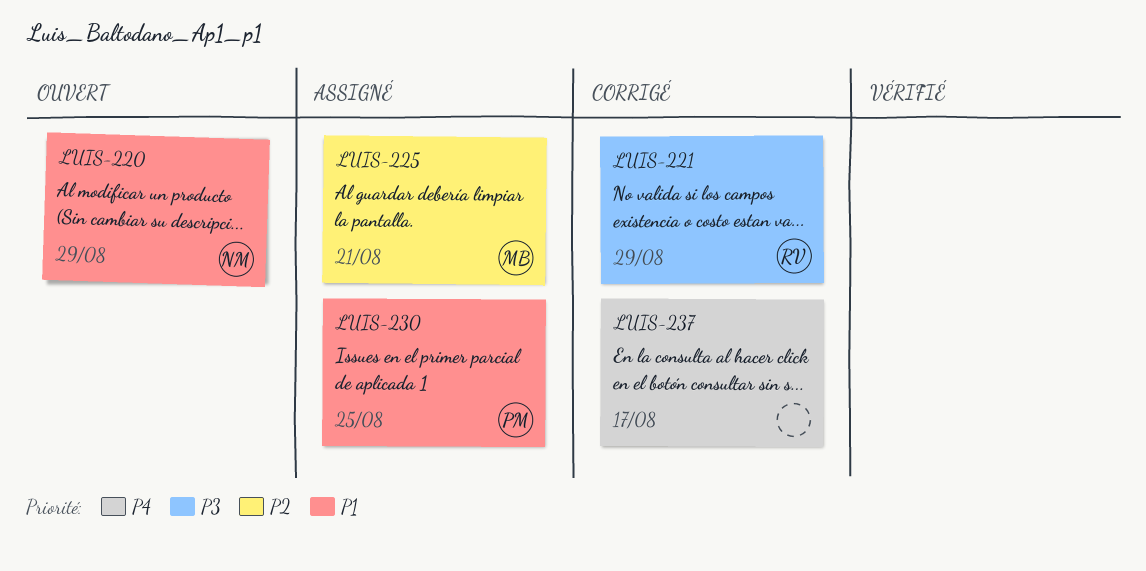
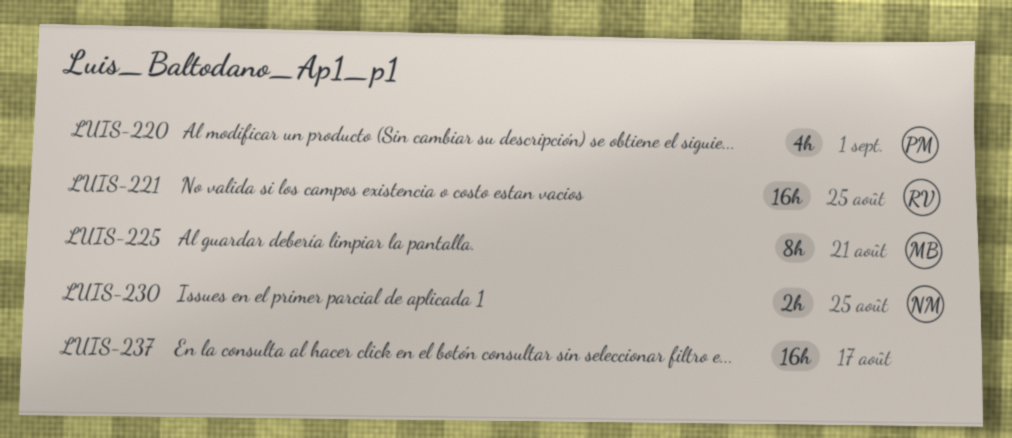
LUIS-220, owner: NM -> PM
LUIS-220, due: Aug 29 -> Sep 1
LUIS-221, due: Aug 29 -> Aug 25
LUIS-230, owner: PM -> NM

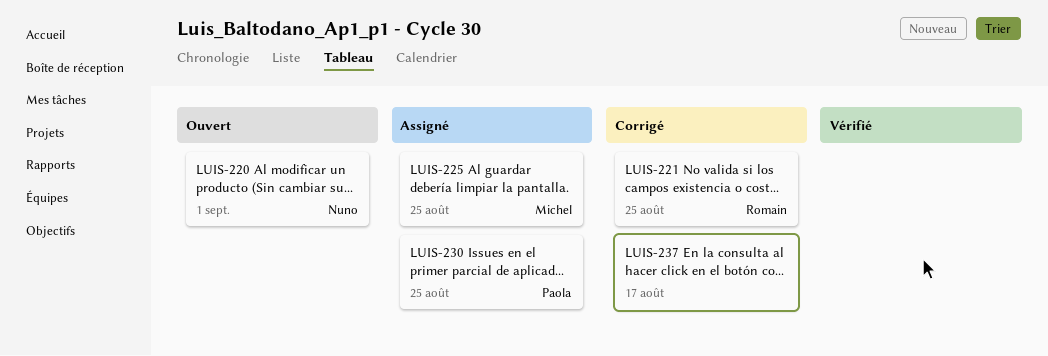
LUIS-220, owner: Paola -> Nuno
LUIS-225, due: Aug 21 -> Aug 25
LUIS-230, owner: Nuno -> Paola

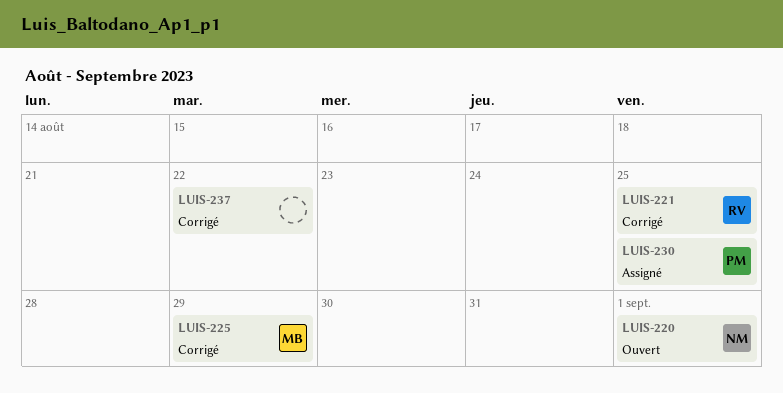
LUIS-225, status: Assigné -> Corrigé
LUIS-225, due: Aug 25 -> Aug 29
LUIS-237, due: Aug 17 -> Aug 22

